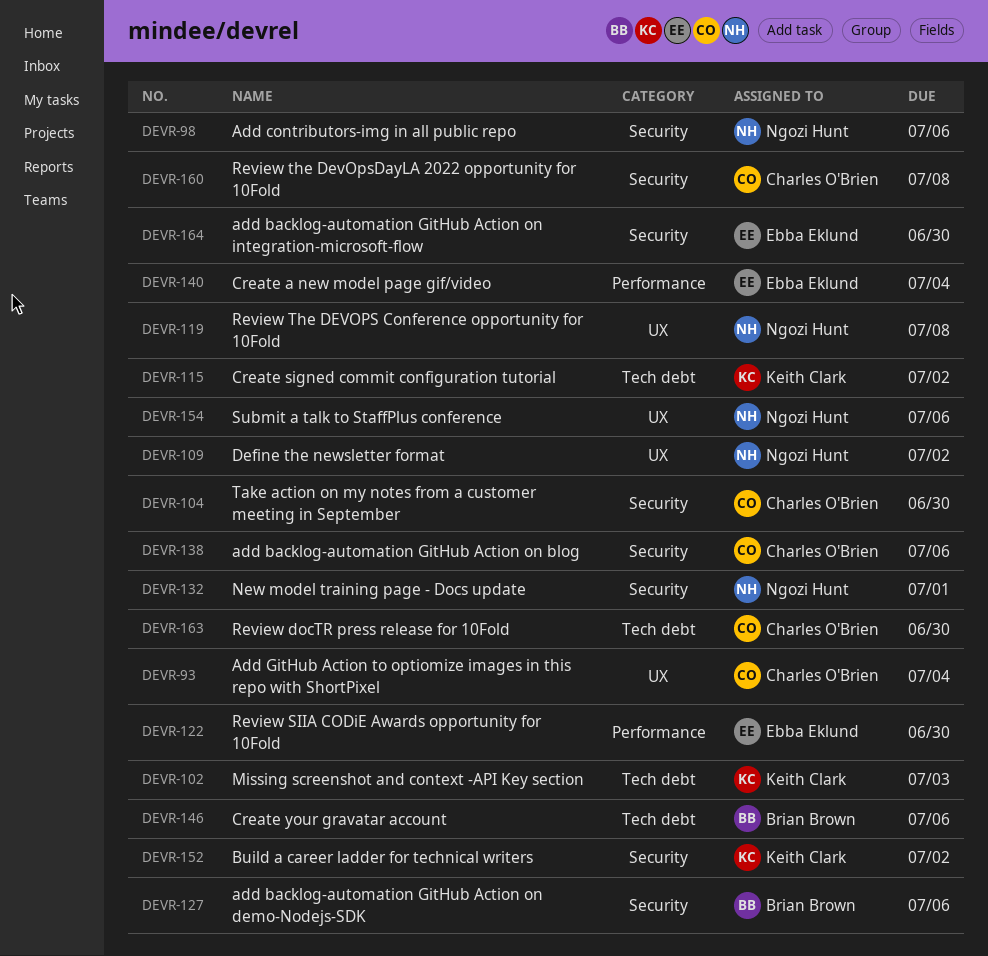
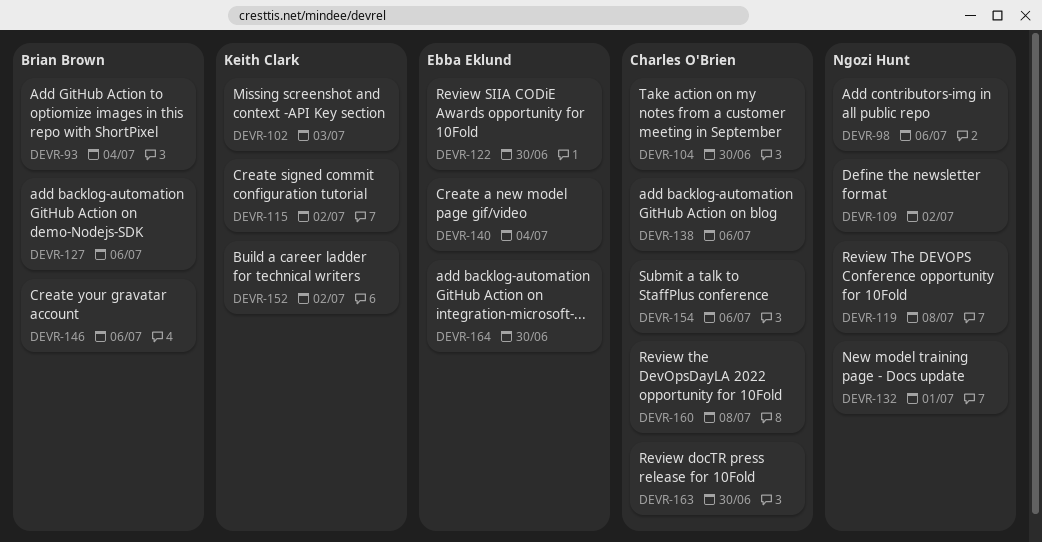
DEVR-93, owner: Charles O'Brien -> Brian Brown
DEVR-154, owner: Ngozi Hunt -> Charles O'Brien

